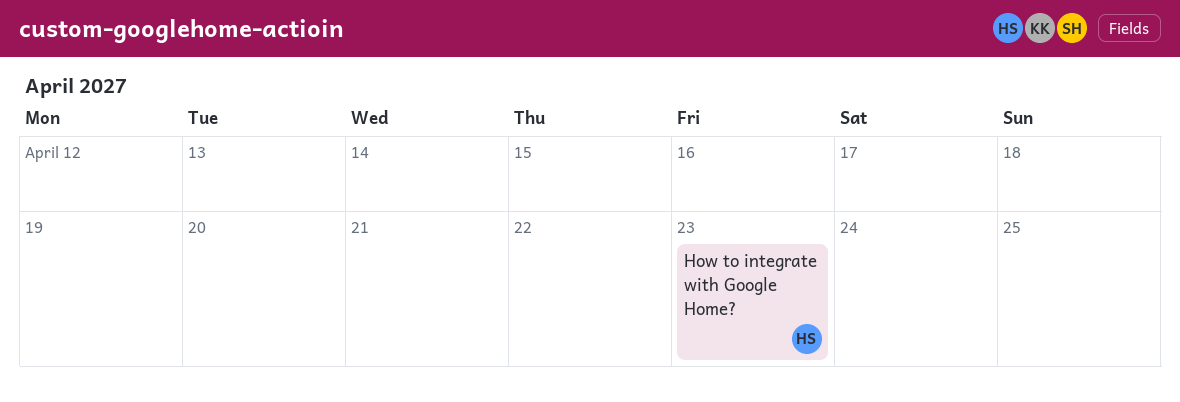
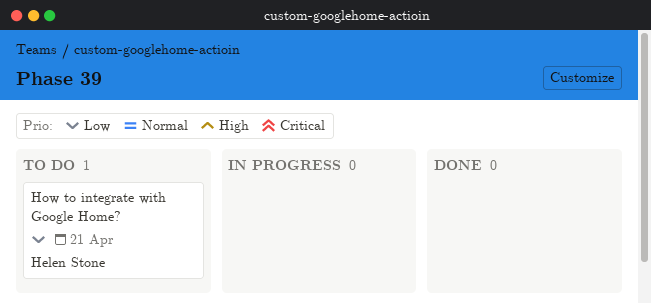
How to integrate with Google Home?, due: Apr 23 -> Apr 21

